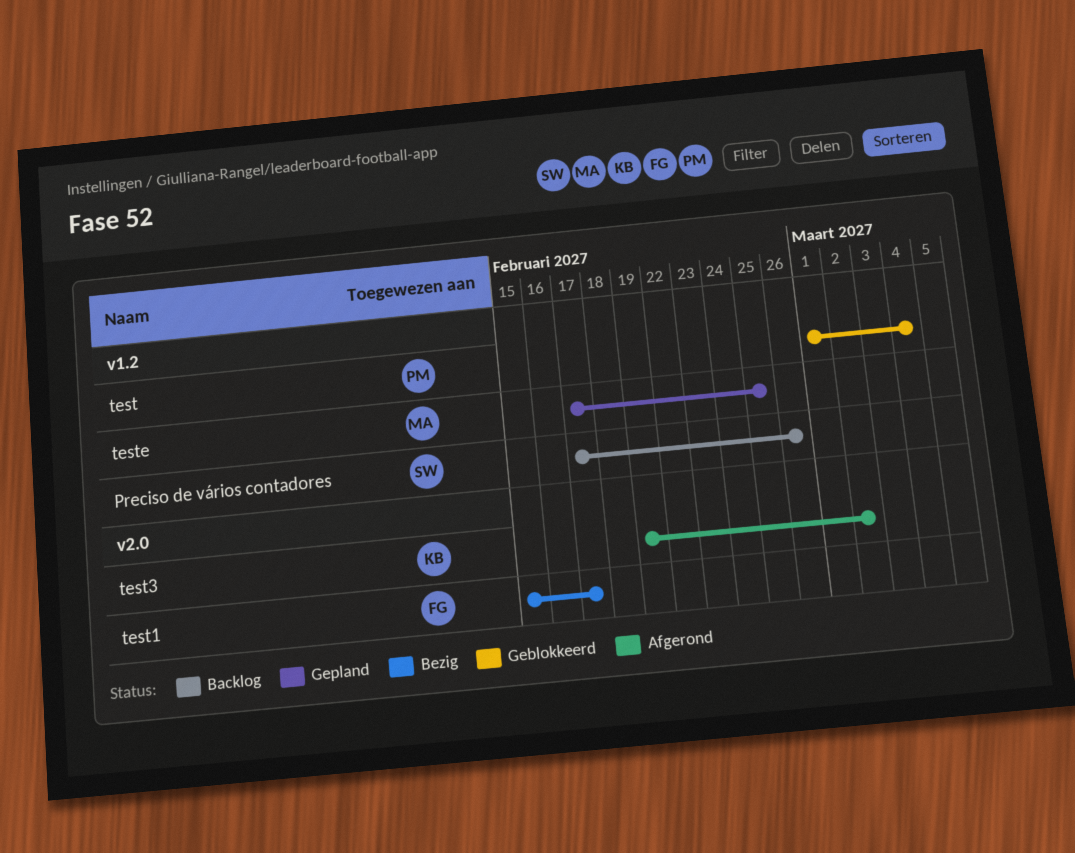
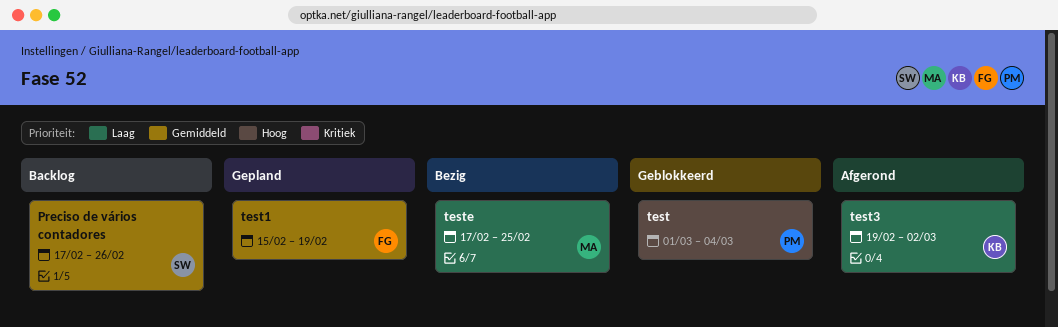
test1, status: Bezig -> Gepland
test1, due: Feb 17 -> Feb 19
teste, status: Gepland -> Bezig

